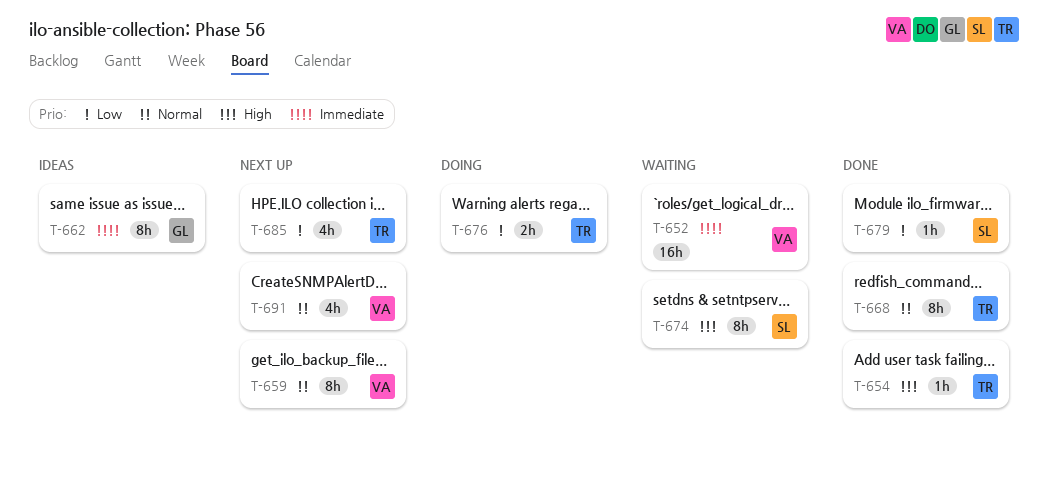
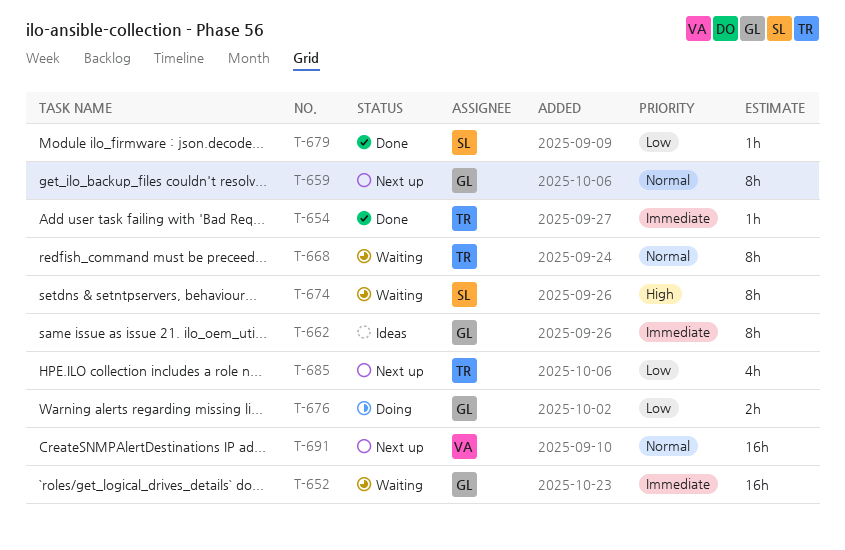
T-652, owner: VA -> GL
T-654, priority: High -> Immediate
T-659, owner: VA -> GL
T-668, status: Done -> Waiting
T-676, owner: TR -> GL
T-691, estimate: 4h -> 16h

